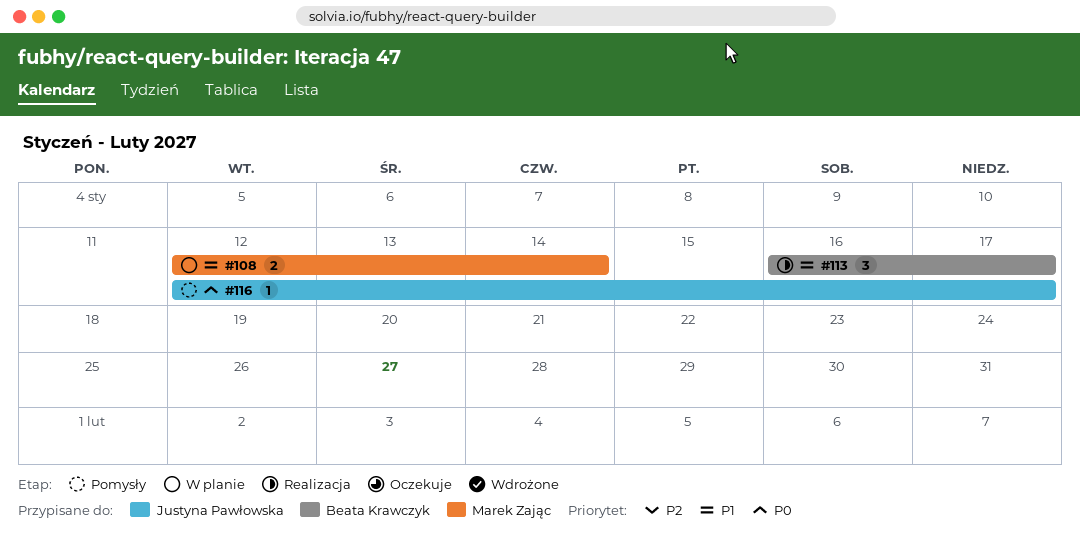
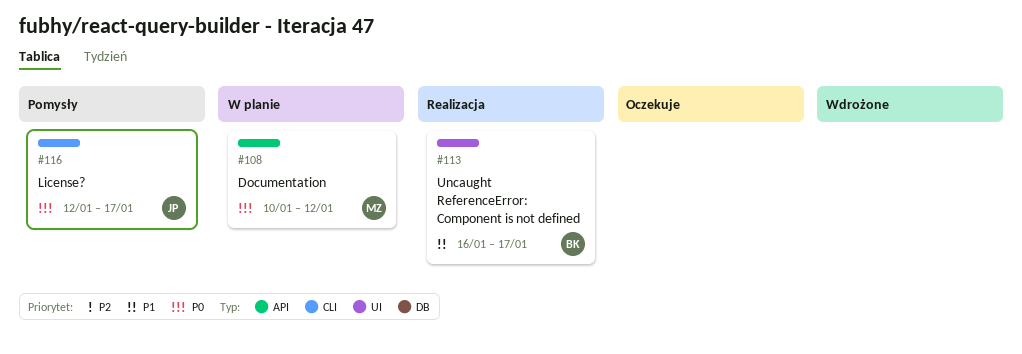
#108, priority: P1 -> P0
#108, start: Jan 12 -> Jan 10
#108, due: Jan 14 -> Jan 12

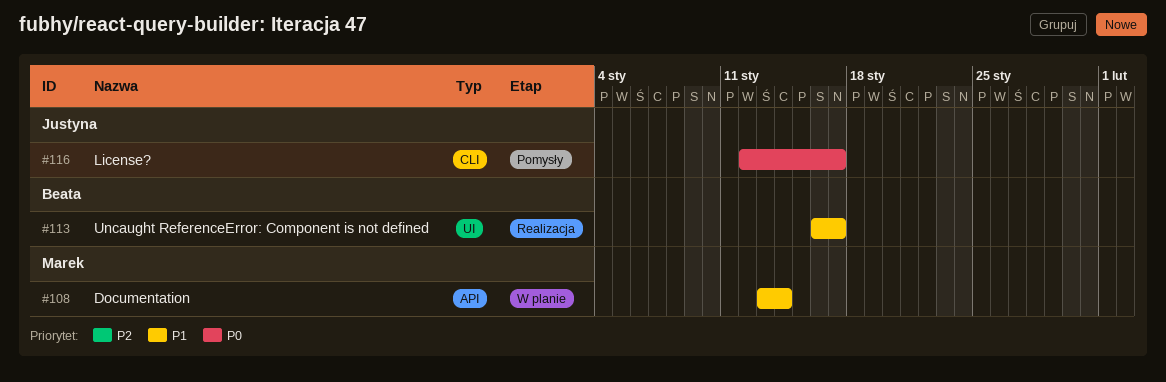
#108, priority: P0 -> P1
#108, start: Jan 10 -> Jan 13
#108, due: Jan 12 -> Jan 14

